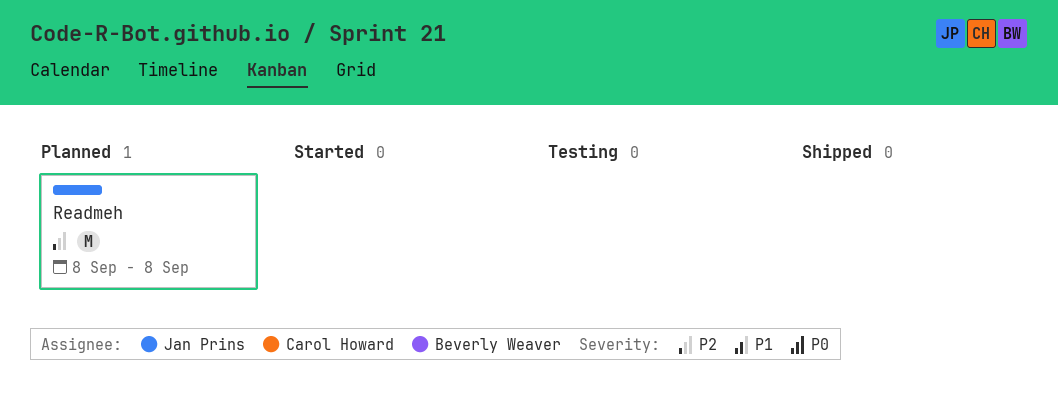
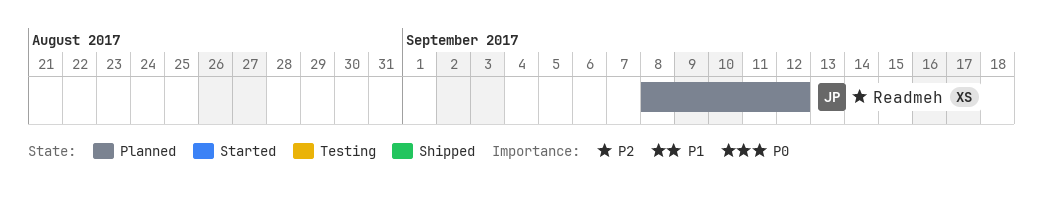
Readmeh, estimate: M -> XS
Readmeh, due: Sep 8 -> Sep 12

